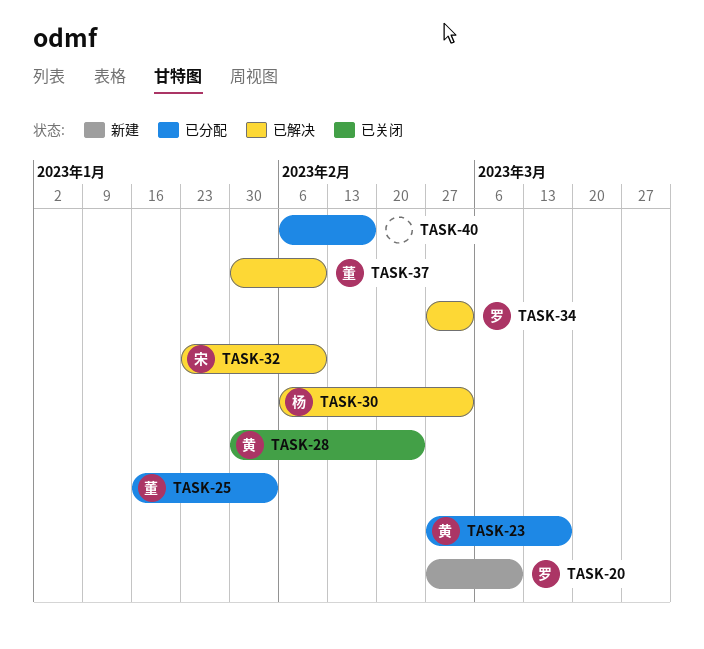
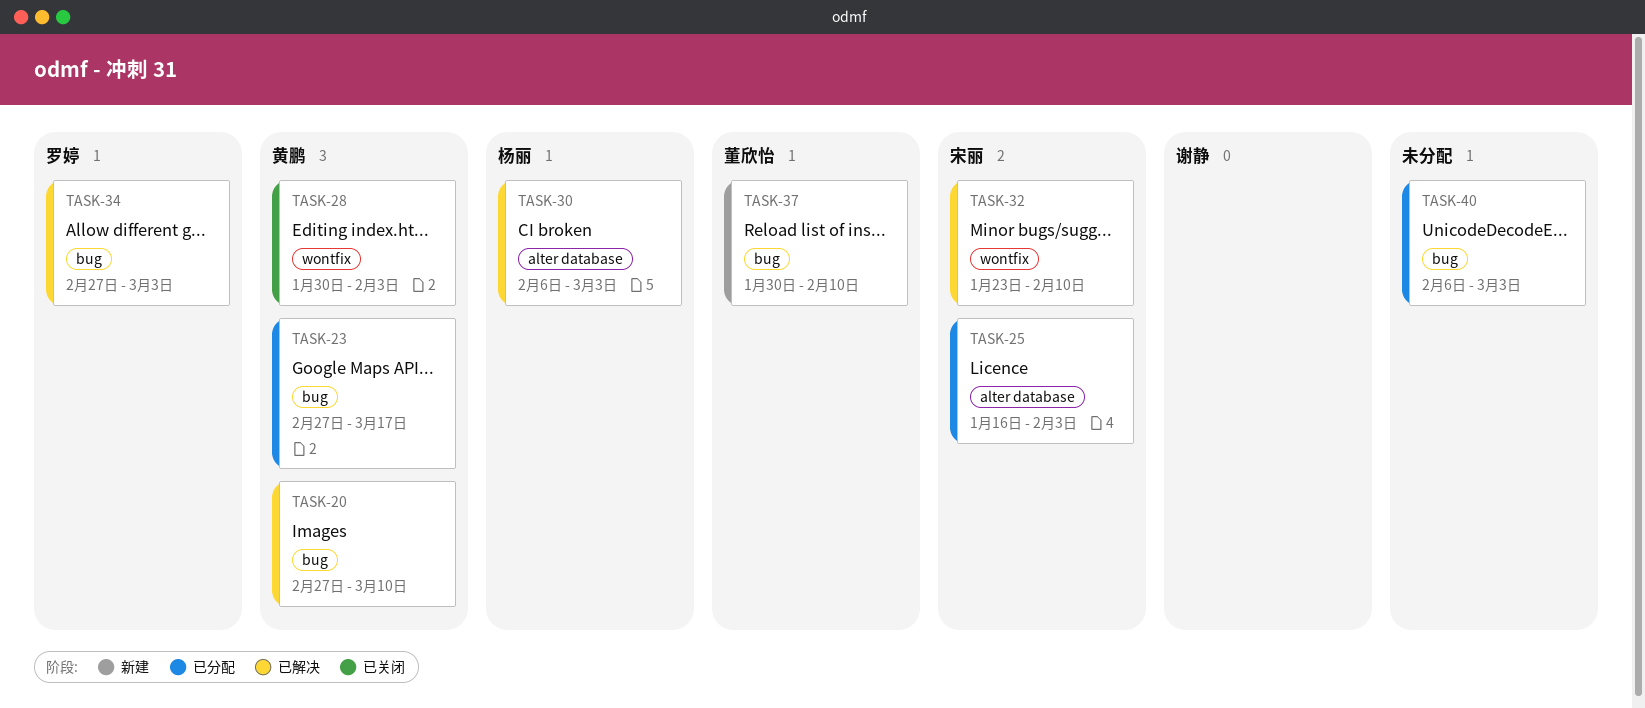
TASK-20, status: 新建 -> 已解决
TASK-20, owner: 罗婷 -> 黄鹏
TASK-25, owner: 董欣怡 -> 宋丽
TASK-28, due: Feb 24 -> Feb 3
TASK-37, status: 已解决 -> 新建
TASK-40, due: Feb 17 -> Mar 3

